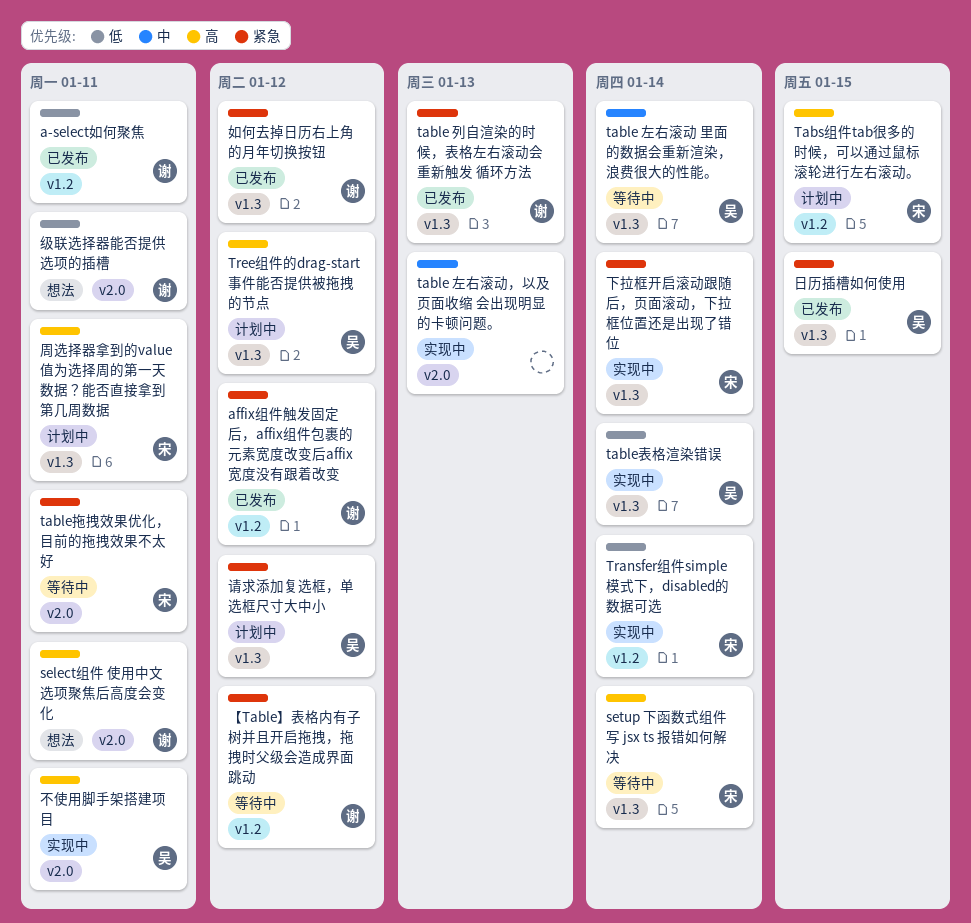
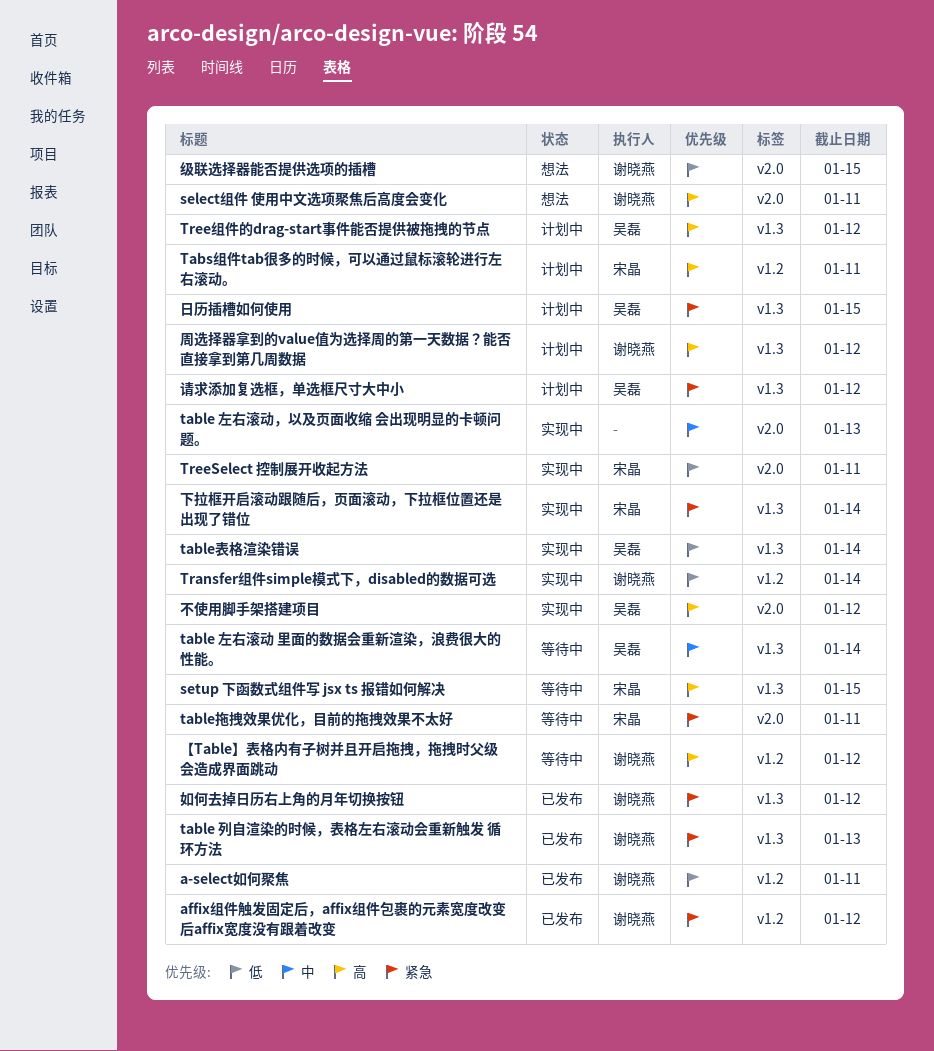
setup 下函数式组件写 jsx ts 报错如何解决, due: Jan 14 -> Jan 15
Tabs组件tab很多的时候，可以通过鼠标滚轮进行左右滚动。, due: Jan 15 -> Jan 11
Transfer组件simple模式下，disabled的数据可选, owner: 宋晶 -> 谢晓燕
TreeSelect 控制展开收起方法: none -> present
【Table】表格内有子树并且开启拖拽，拖拽时父级会造成界面跳动, priority: 紧急 -> 高
不使用脚手架搭建项目, due: Jan 11 -> Jan 12
周选择器拿到的value值为选择周的第一天数据？能否直接拿到第几周数据, owner: 宋晶 -> 谢晓燕
周选择器拿到的value值为选择周的第一天数据？能否直接拿到第几周数据, due: Jan 11 -> Jan 12
日历插槽如何使用, status: 已发布 -> 计划中
级联选择器能否提供选项的插槽, due: Jan 11 -> Jan 15

